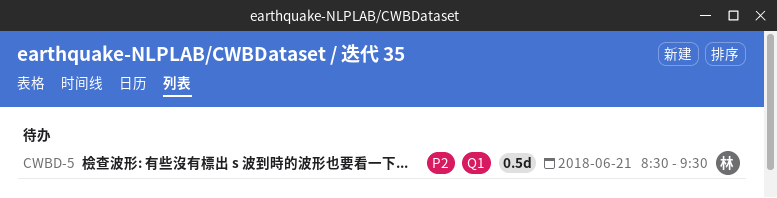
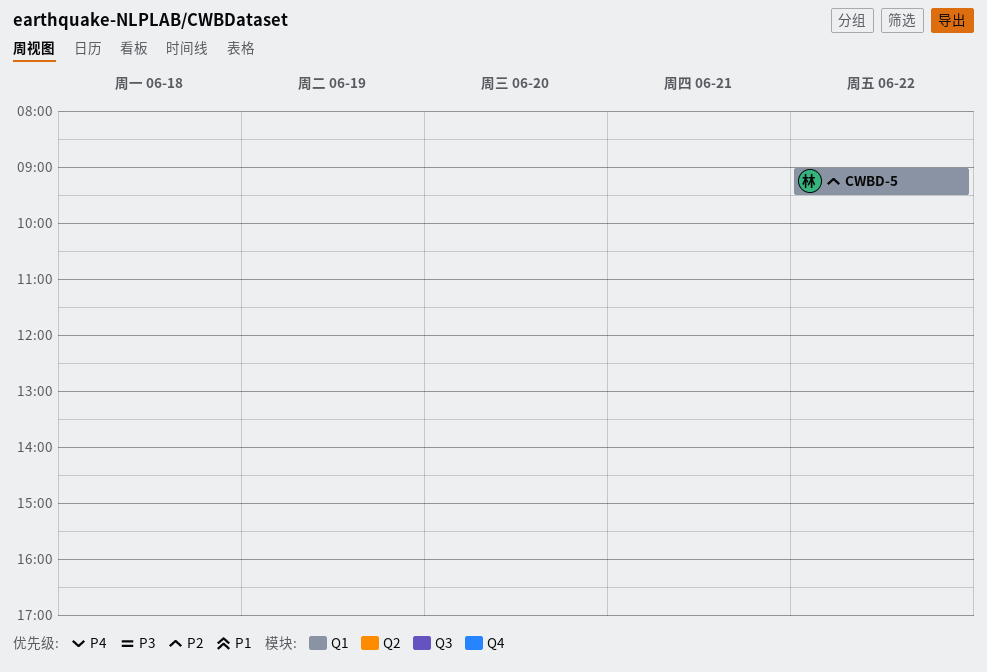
CWBD-5, day: Jun 21 -> Jun 22
CWBD-5, begins: 08:30 -> 09:00

